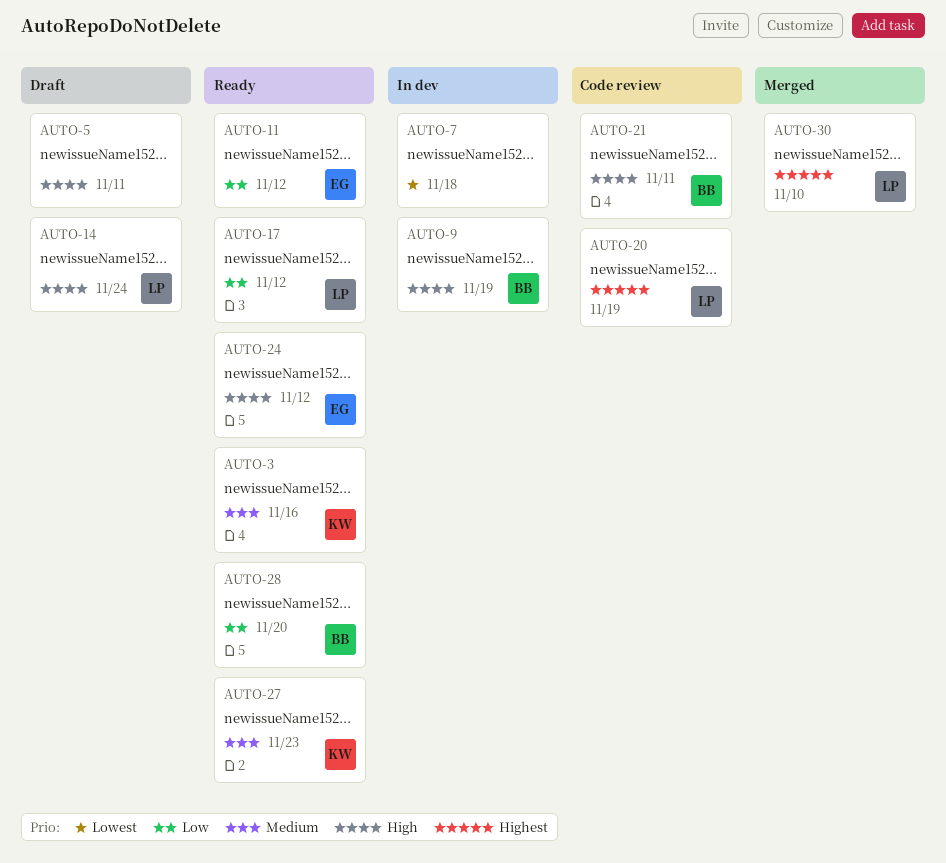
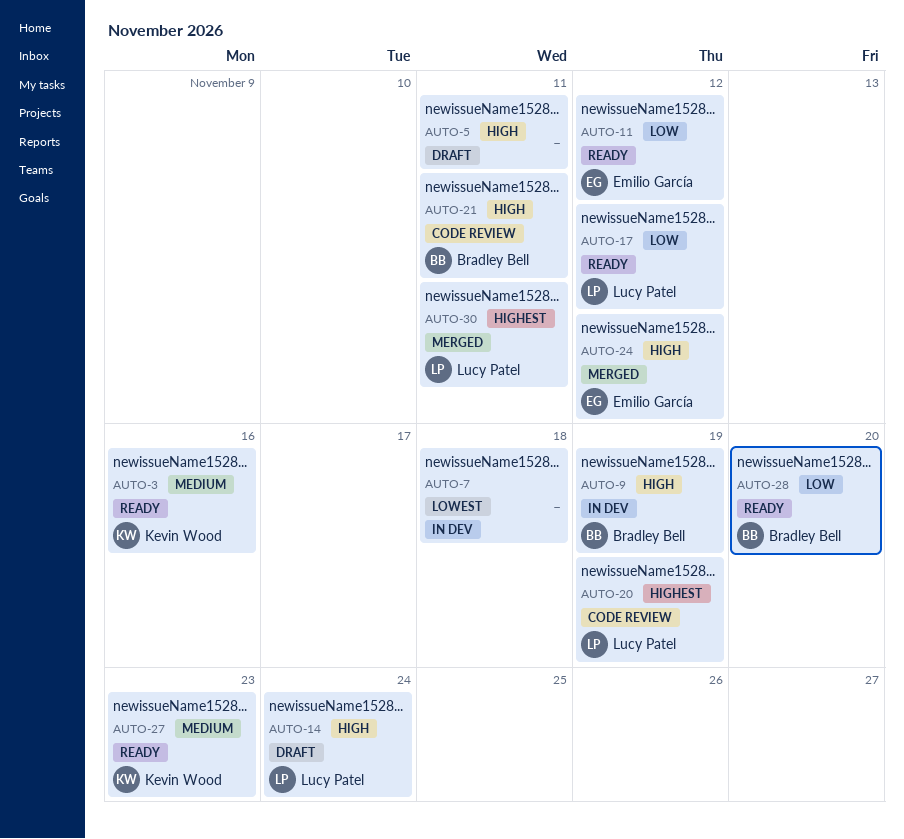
AUTO-24, status: Ready -> Merged
AUTO-30, due: Nov 10 -> Nov 11

